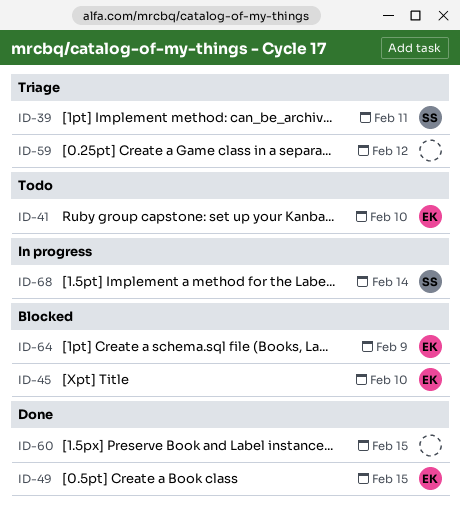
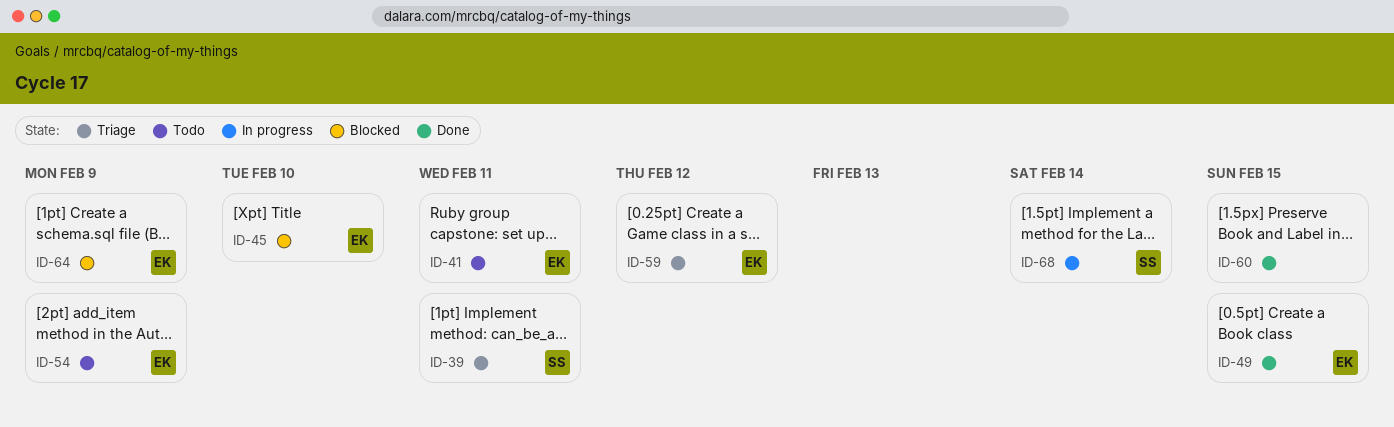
ID-41, due: Feb 10 -> Feb 11
ID-54: none -> present
ID-59, owner: none -> EK

